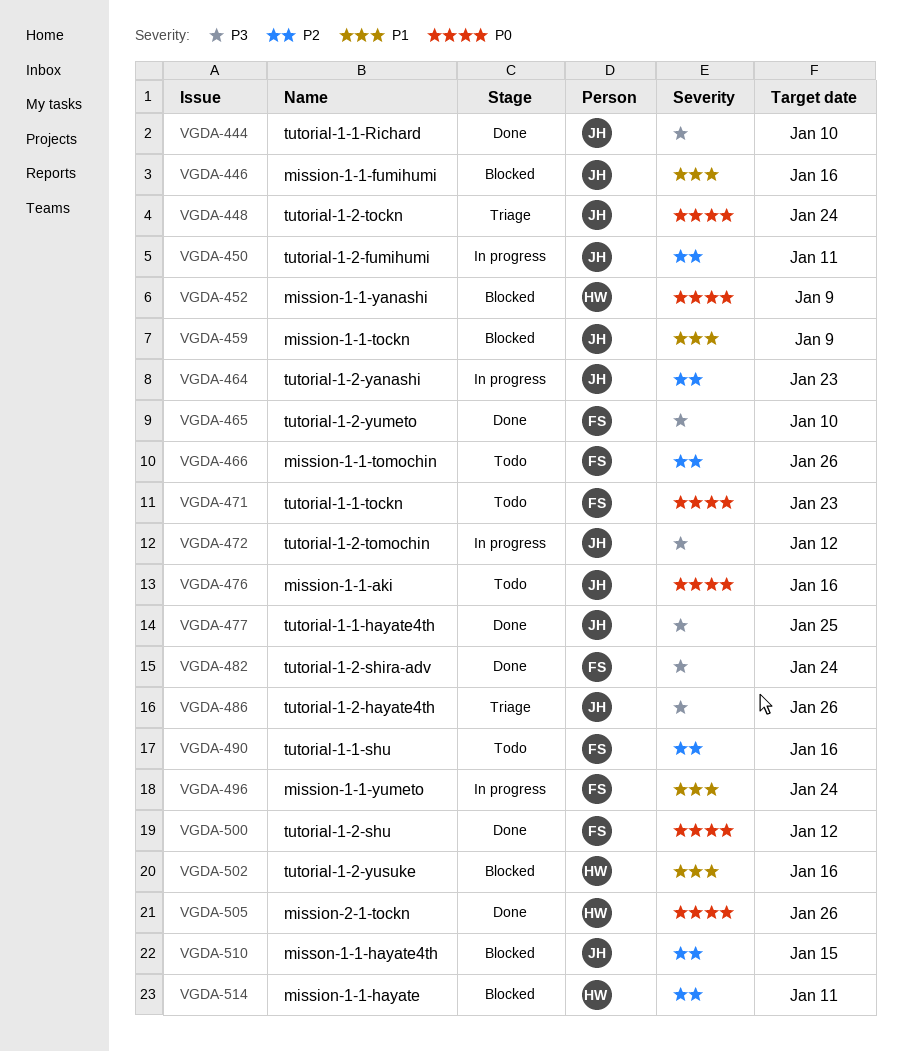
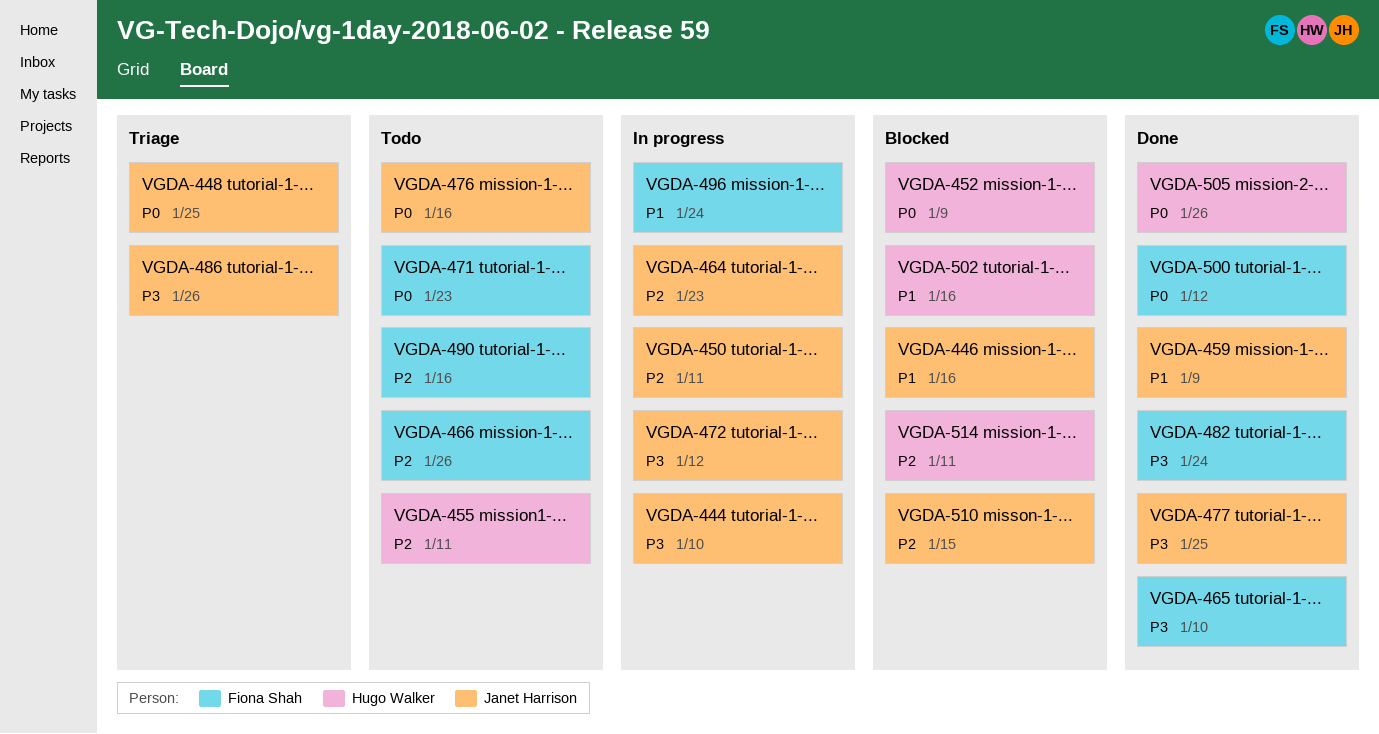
VGDA-444, status: Done -> In progress
VGDA-448, due: Jan 24 -> Jan 25
VGDA-455: none -> present
VGDA-459, status: Blocked -> Done

